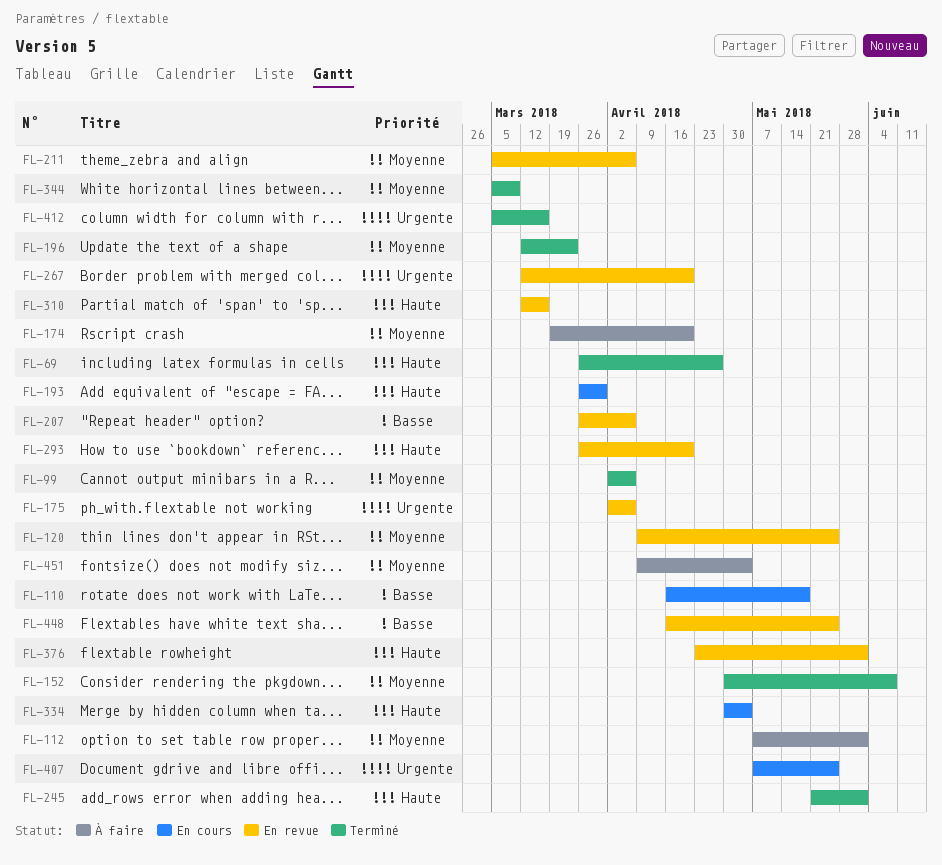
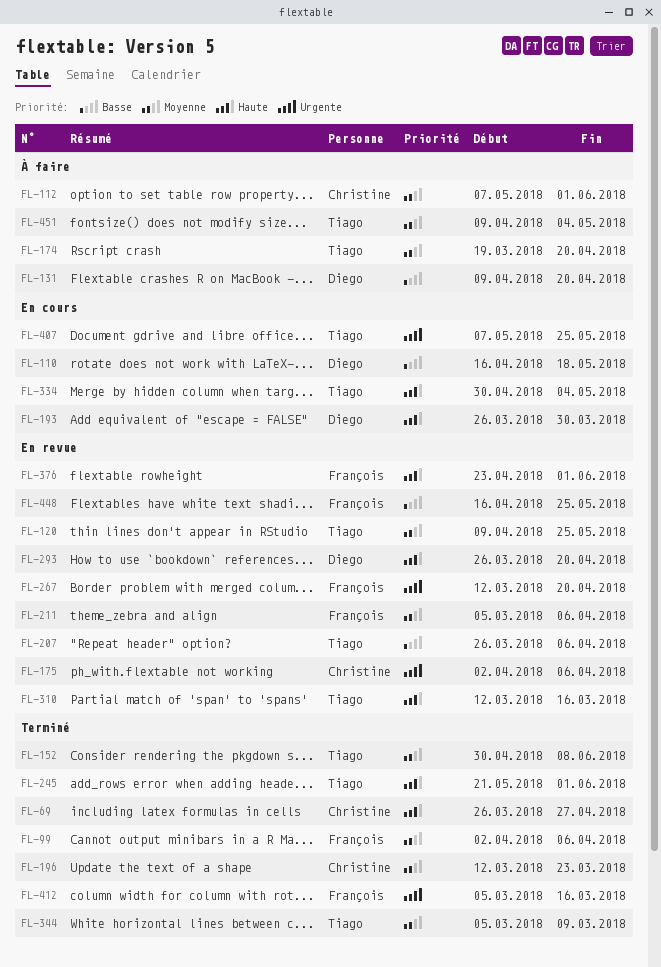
FL-131: none -> present

